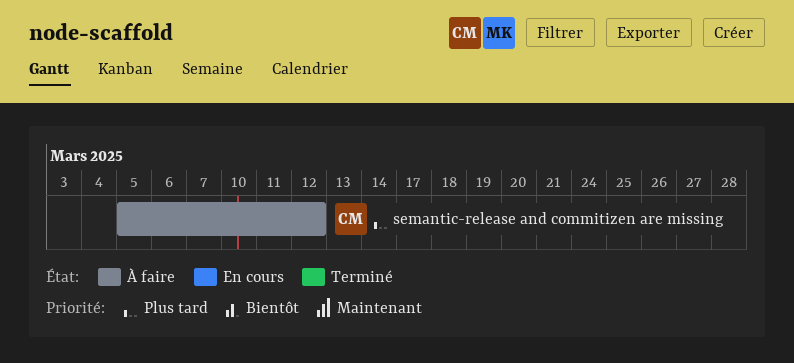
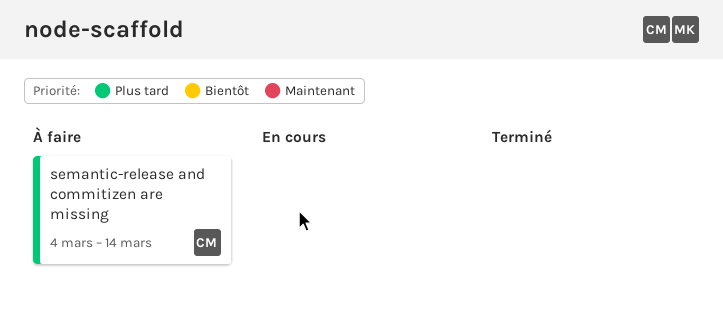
semantic-release and commitizen are missing, start: Mar 5 -> Mar 4
semantic-release and commitizen are missing, due: Mar 12 -> Mar 14

